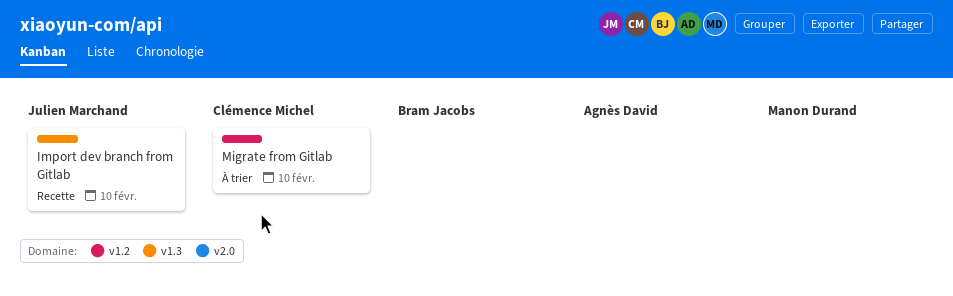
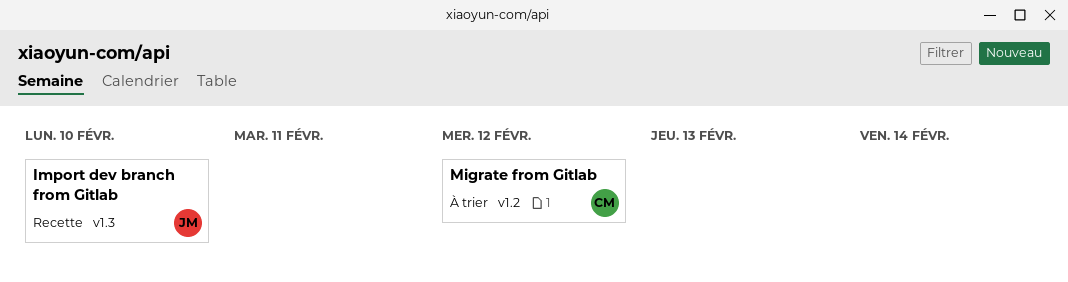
Migrate from Gitlab, due: Feb 10 -> Feb 12

